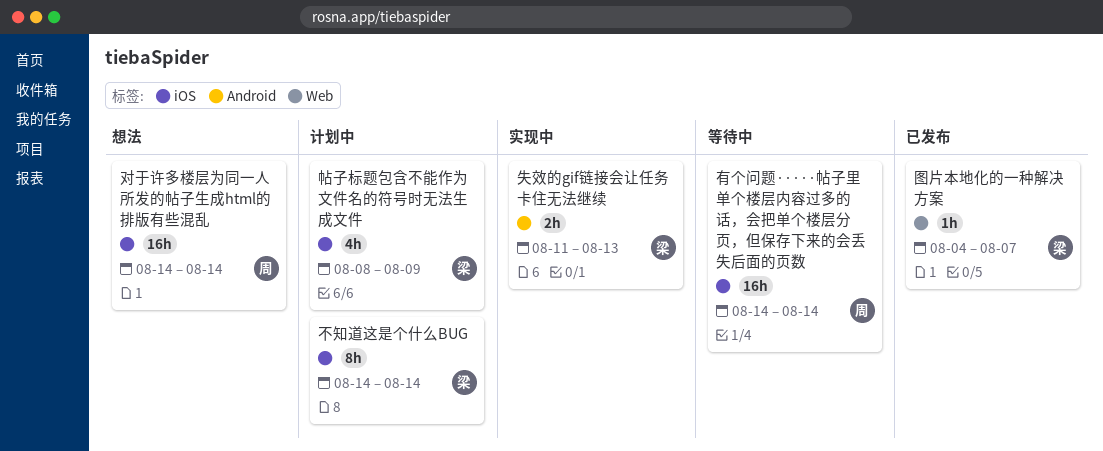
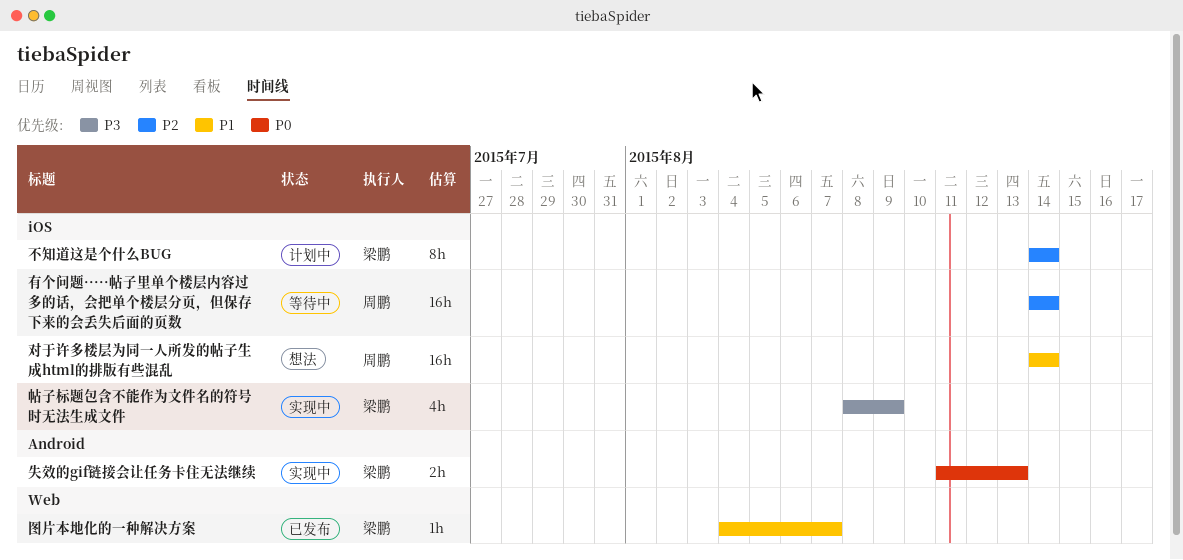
帖子标题包含不能作为文件名的符号时无法生成文件, status: 计划中 -> 实现中

